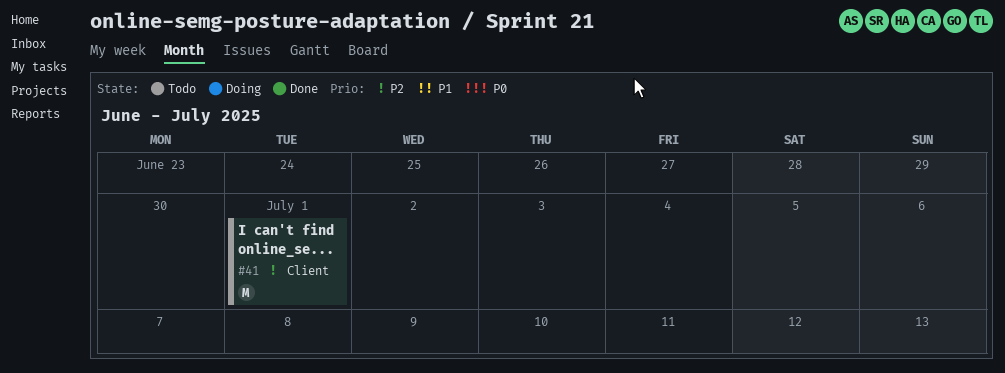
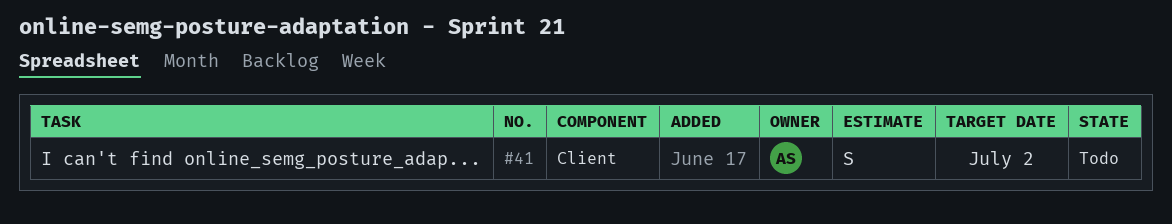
#41, estimate: M -> S
#41, due: Jul 1 -> Jul 2

